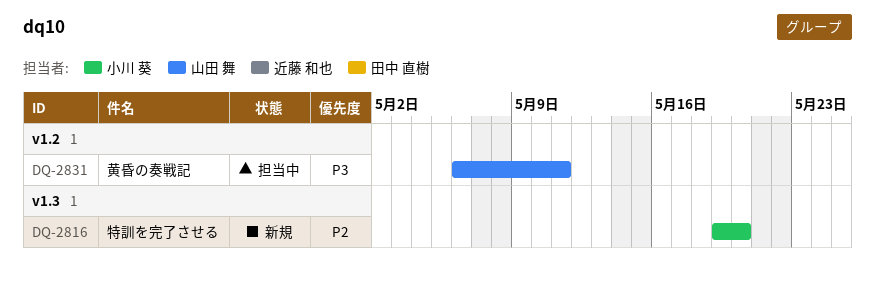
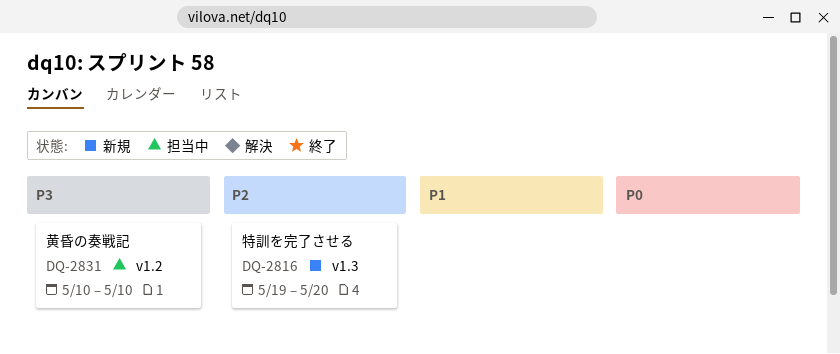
DQ-2831, start: May 6 -> May 10
DQ-2831, due: May 11 -> May 10

